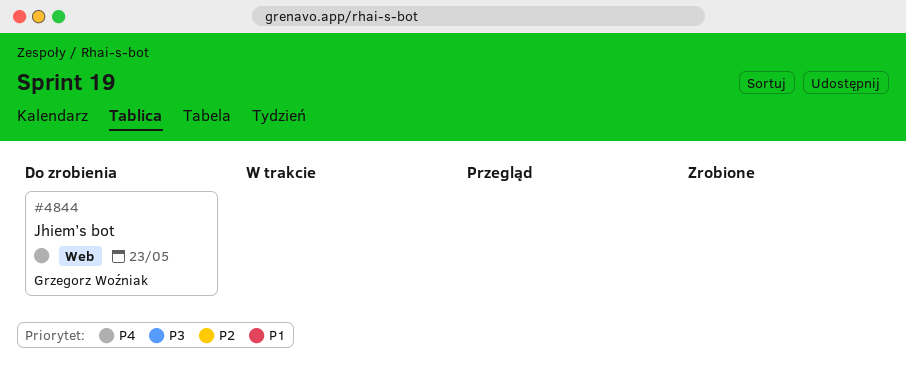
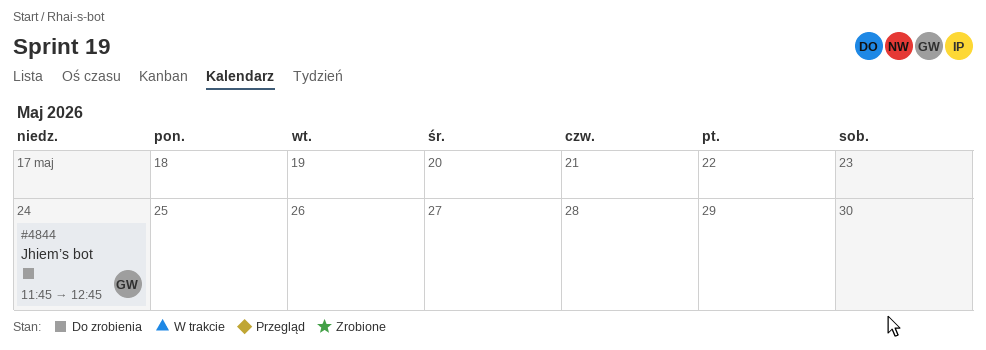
#4844, day: May 23 -> May 24

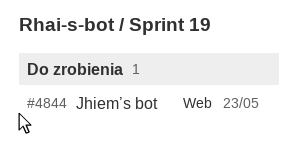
#4844, day: May 24 -> May 23

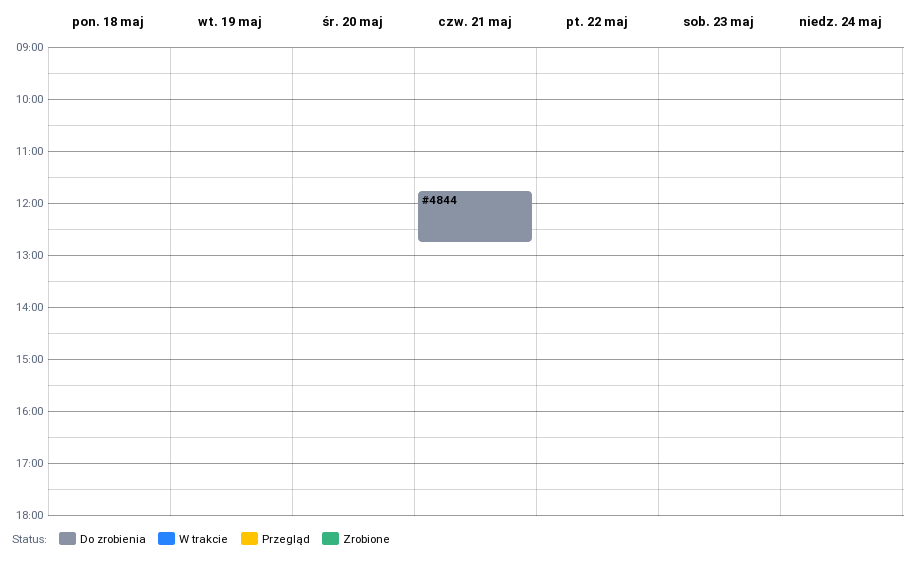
#4844, day: May 23 -> May 21

